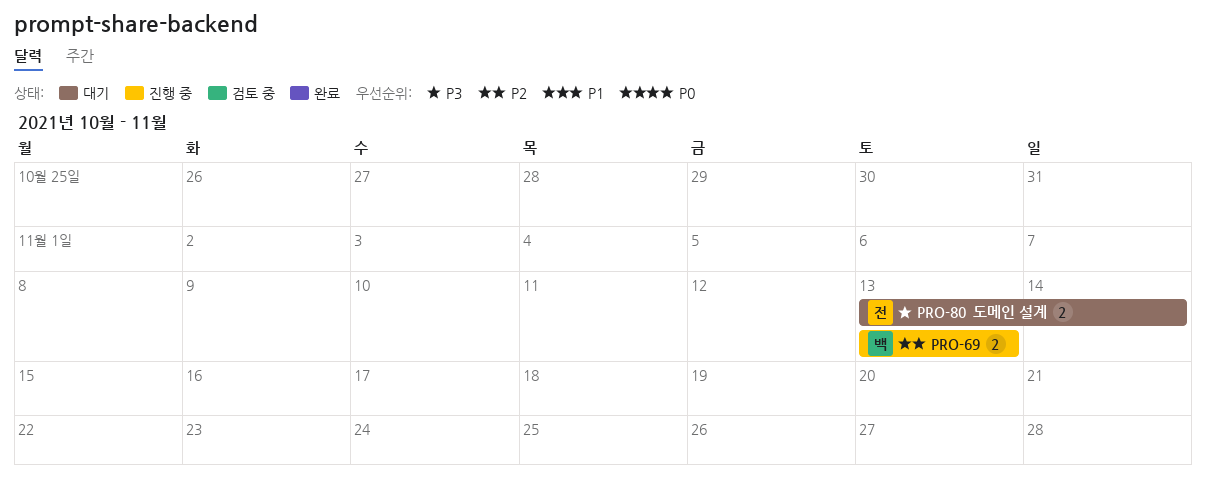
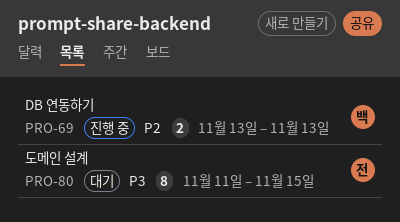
PRO-80, estimate: 2 -> 8
PRO-80, start: Nov 13 -> Nov 11
PRO-80, due: Nov 14 -> Nov 15

